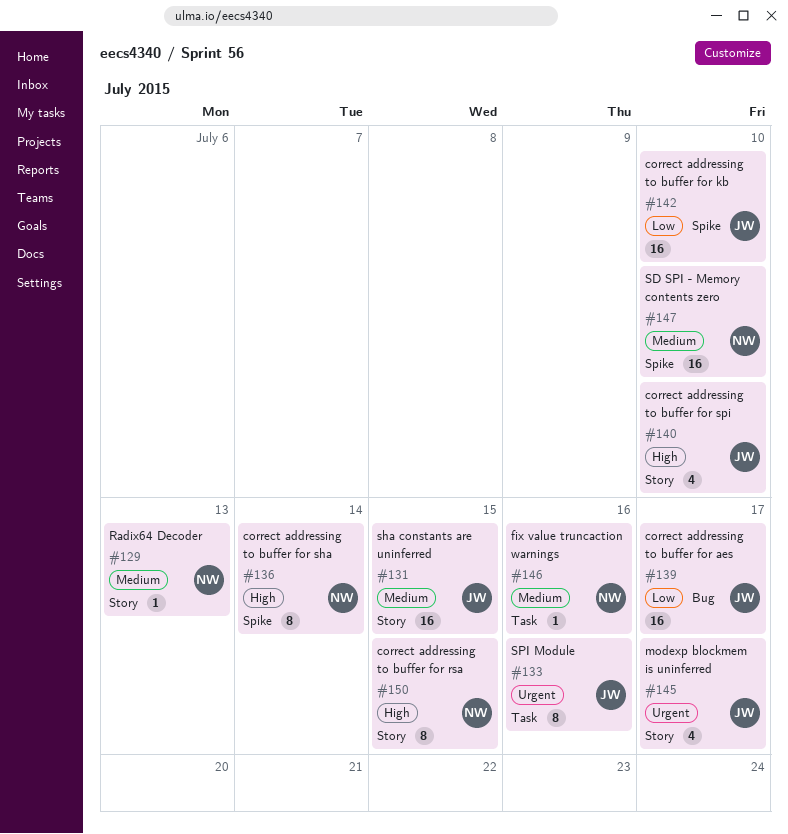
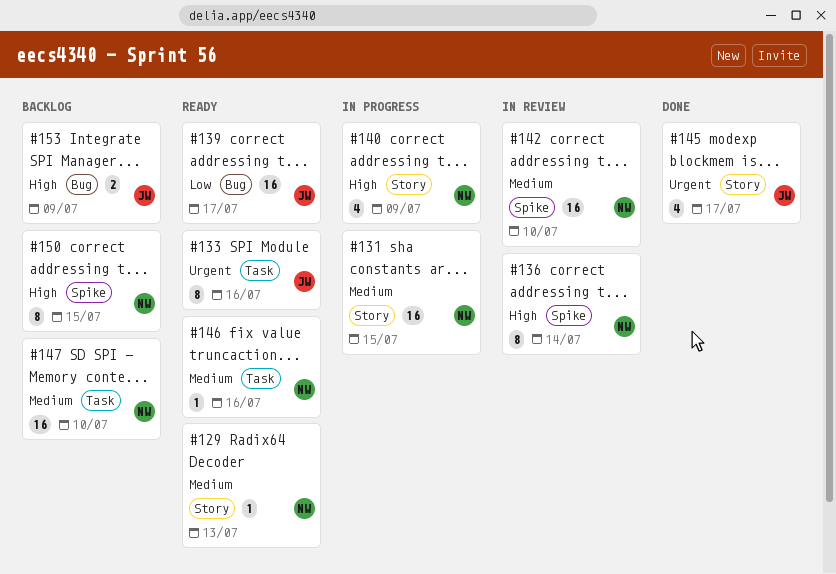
#131, owner: JW -> NW
#140, owner: JW -> NW
#140, due: Jul 10 -> Jul 9
#142, owner: JW -> NW
#142, priority: Low -> Medium
#147, label: Spike -> Task
#150, label: Story -> Spike
#153: none -> present

